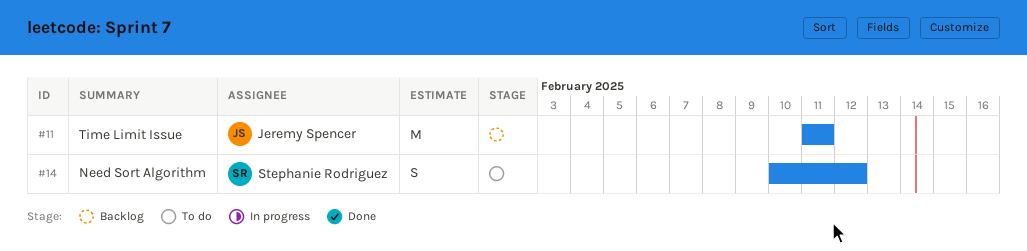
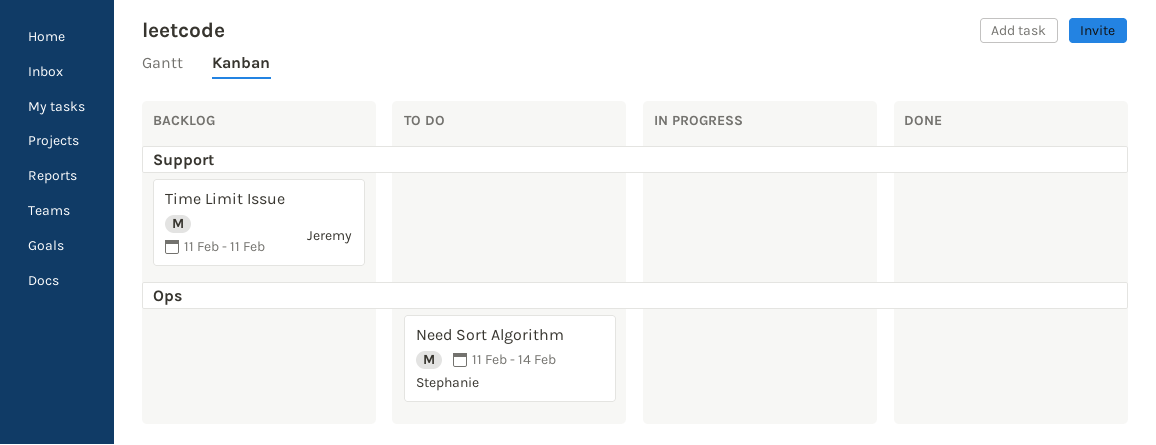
Need Sort Algorithm, estimate: S -> M
Need Sort Algorithm, start: Feb 10 -> Feb 11
Need Sort Algorithm, due: Feb 12 -> Feb 14

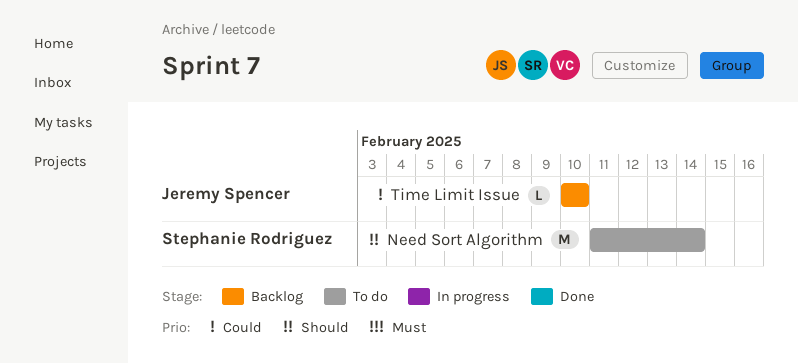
Time Limit Issue, estimate: M -> L
Time Limit Issue, start: Feb 11 -> Feb 10
Time Limit Issue, due: Feb 11 -> Feb 10

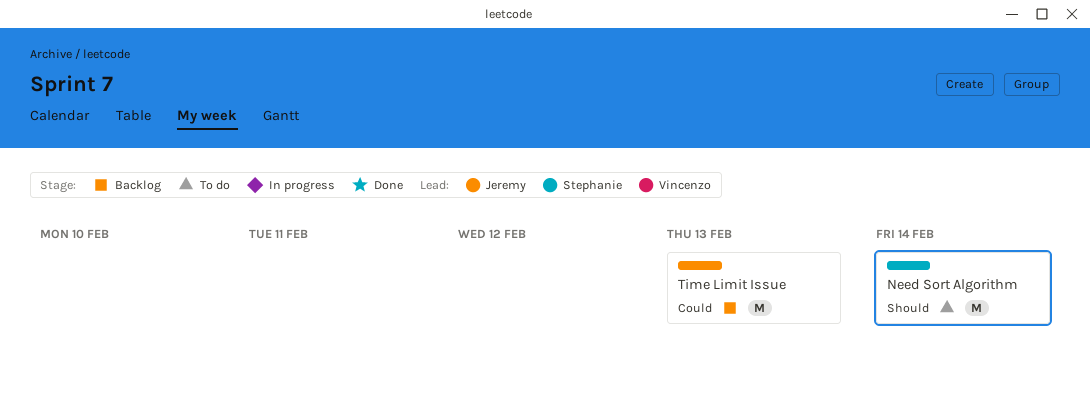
Time Limit Issue, estimate: L -> M
Time Limit Issue, due: Feb 10 -> Feb 13

